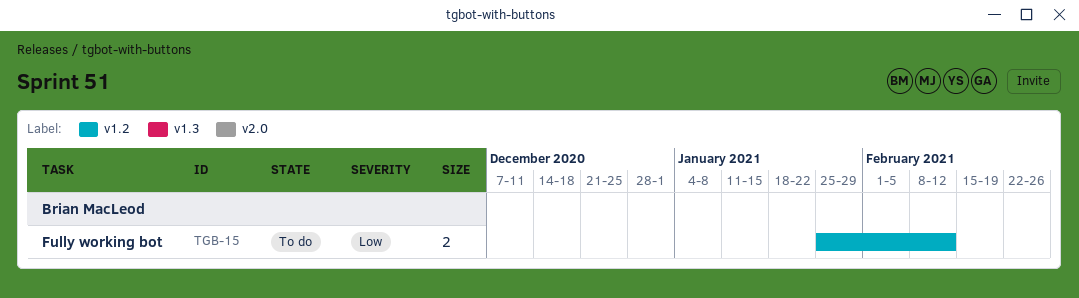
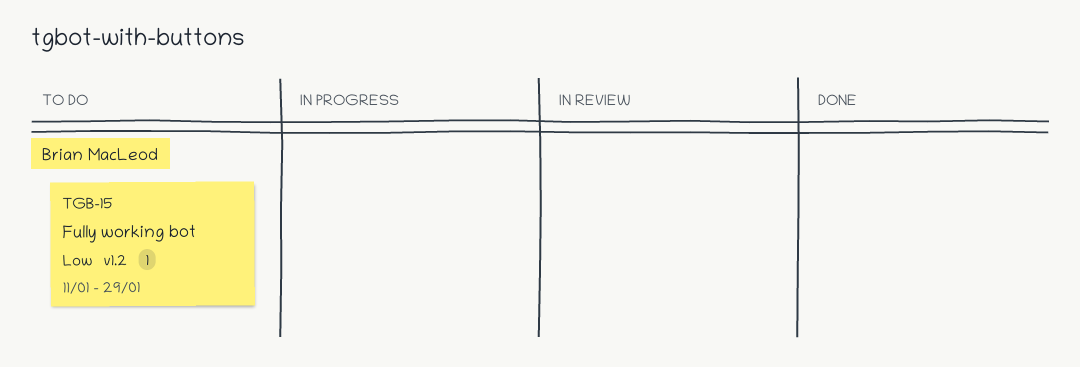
TGB-15, estimate: 2 -> 1
TGB-15, start: Jan 25 -> Jan 11
TGB-15, due: Feb 12 -> Jan 29

